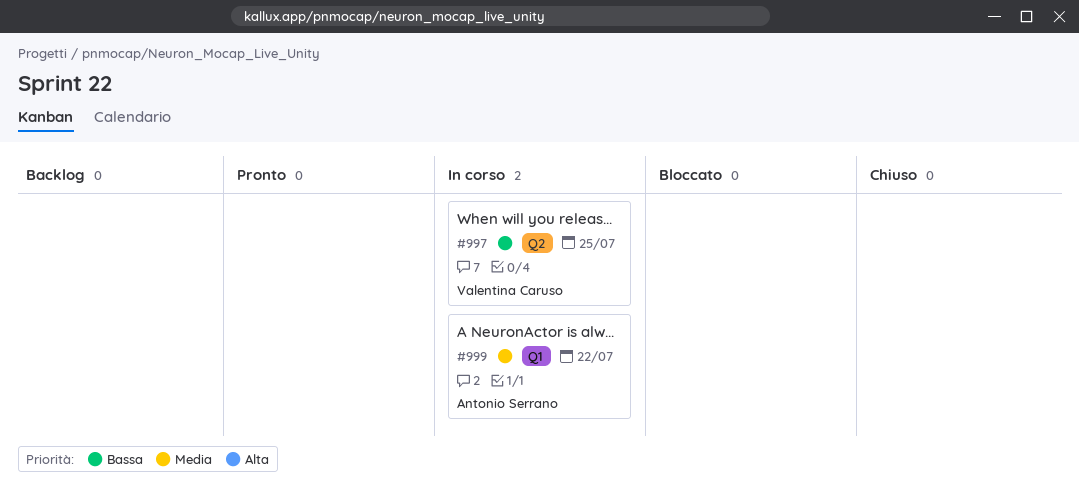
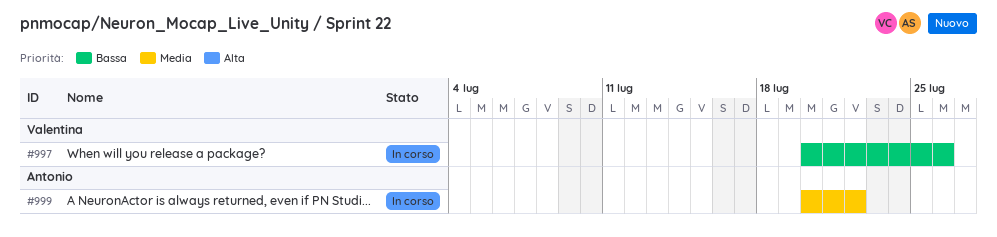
#997, due: Jul 25 -> Jul 26

